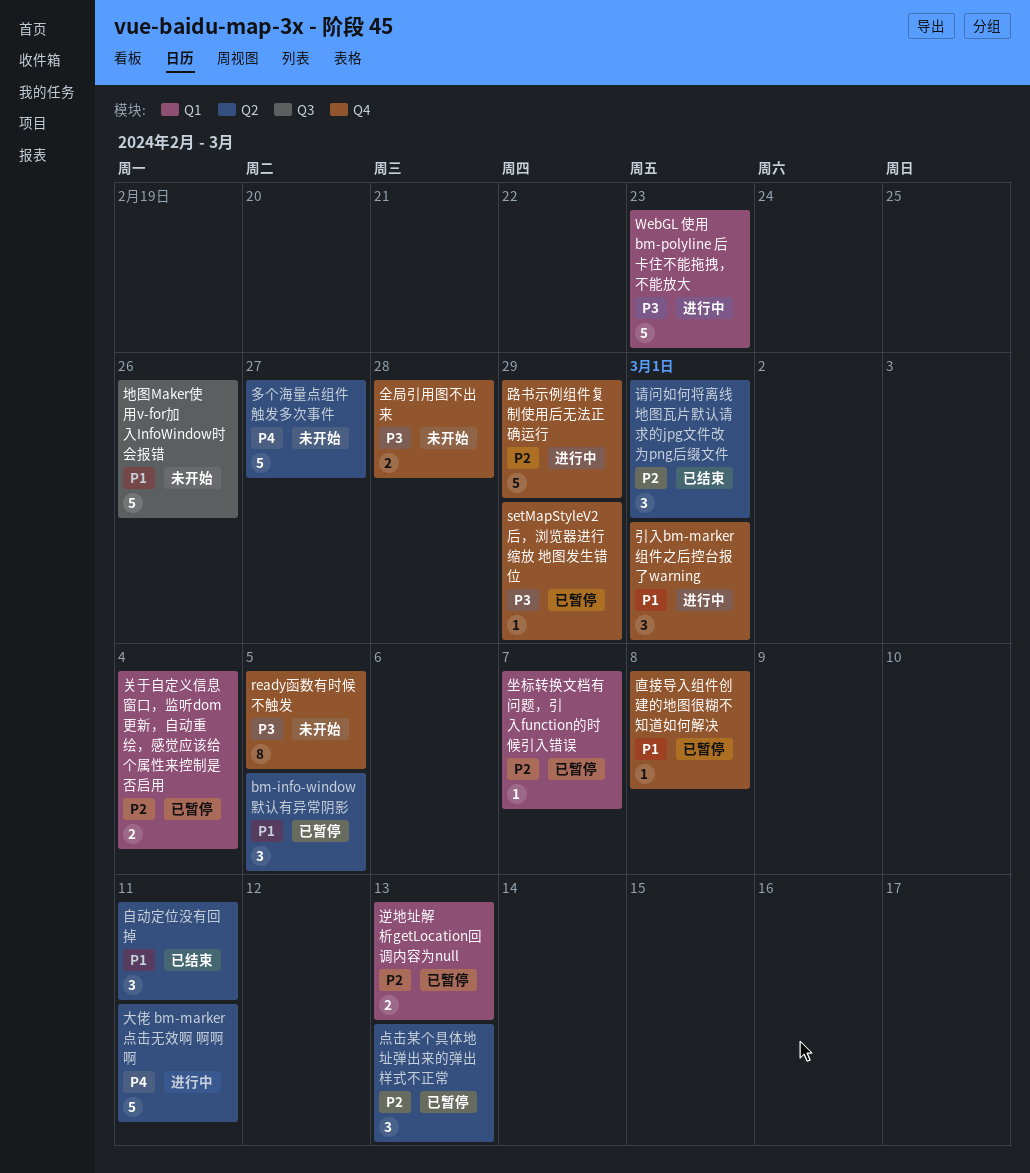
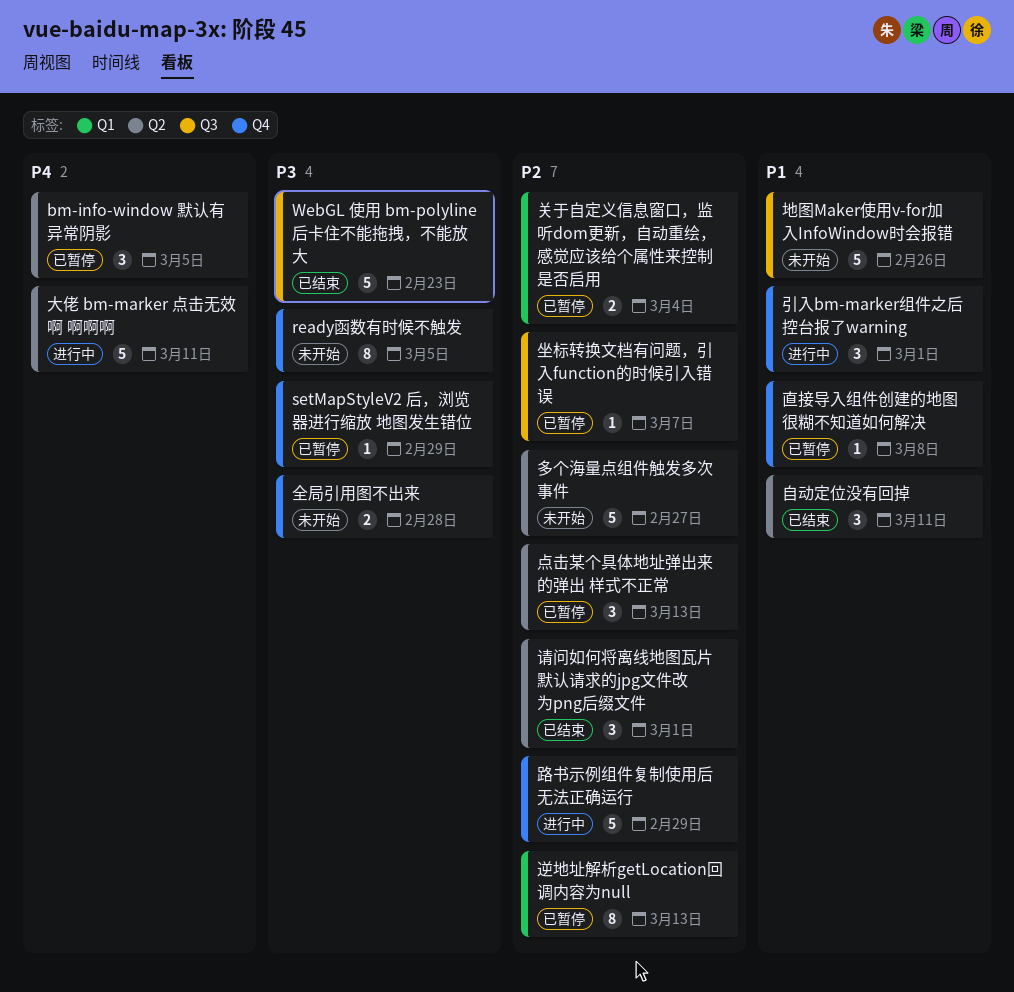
bm-info-window 默认有异常阴影, priority: P1 -> P4
WebGL 使用 bm-polyline 后卡住不能拖拽，不能放大, status: 进行中 -> 已结束
WebGL 使用 bm-polyline 后卡住不能拖拽，不能放大, label: Q1 -> Q3
坐标转换文档有问题，引入function的时候引入错误, label: Q1 -> Q3
多个海量点组件触发多次事件, priority: P4 -> P2
逆地址解析getLocation回调内容为null, estimate: 2 -> 8

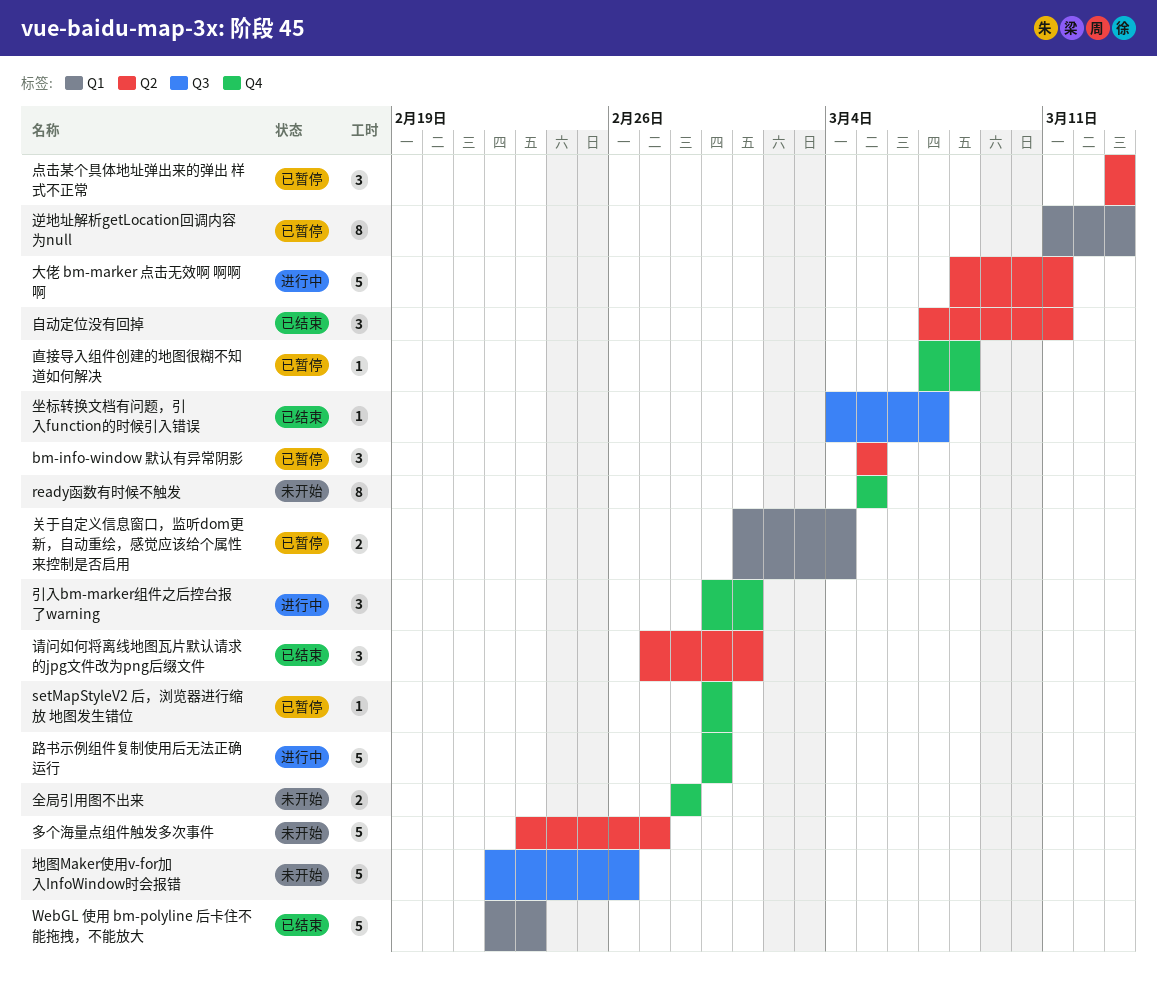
WebGL 使用 bm-polyline 后卡住不能拖拽，不能放大, label: Q3 -> Q1
坐标转换文档有问题，引入function的时候引入错误, status: 已暂停 -> 已结束

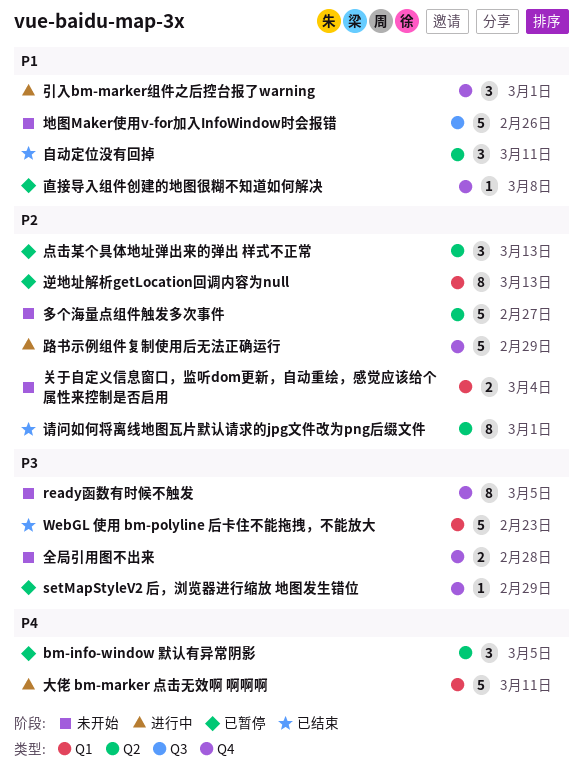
关于自定义信息窗口，监听dom更新，自动重绘，感觉应该给个属性来控制是否启用, status: 已暂停 -> 未开始
坐标转换文档有问题，引入function的时候引入错误: present -> none
大佬 bm-marker 点击无效啊 啊啊啊, label: Q2 -> Q1
请问如何将离线地图瓦片默认请求的jpg文件改为png后缀文件, estimate: 3 -> 8

